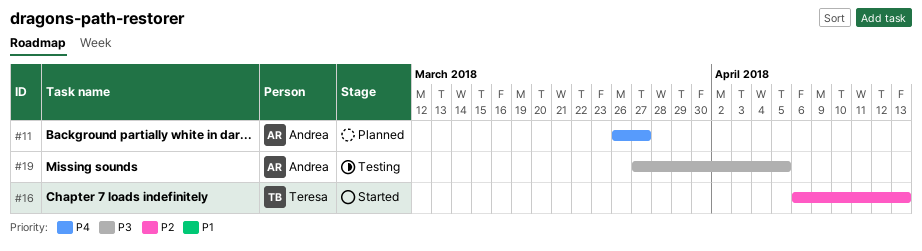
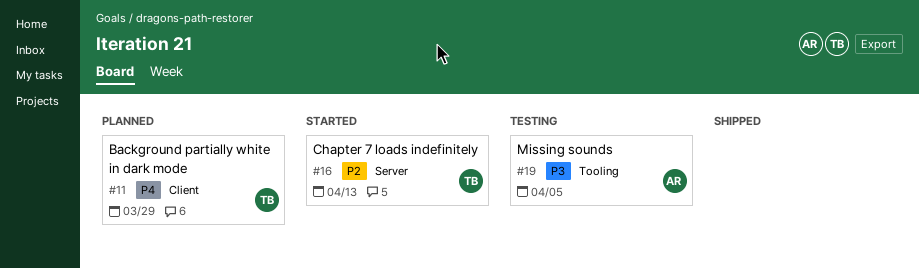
#11, owner: Andrea -> Teresa
#11, due: Mar 27 -> Mar 29

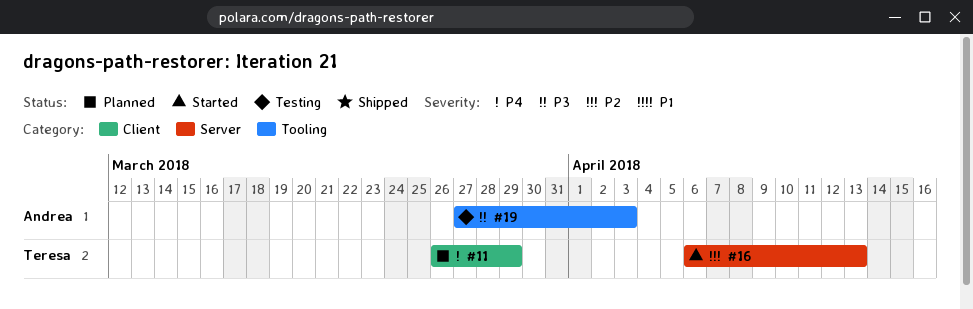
#19, due: Apr 5 -> Apr 3

